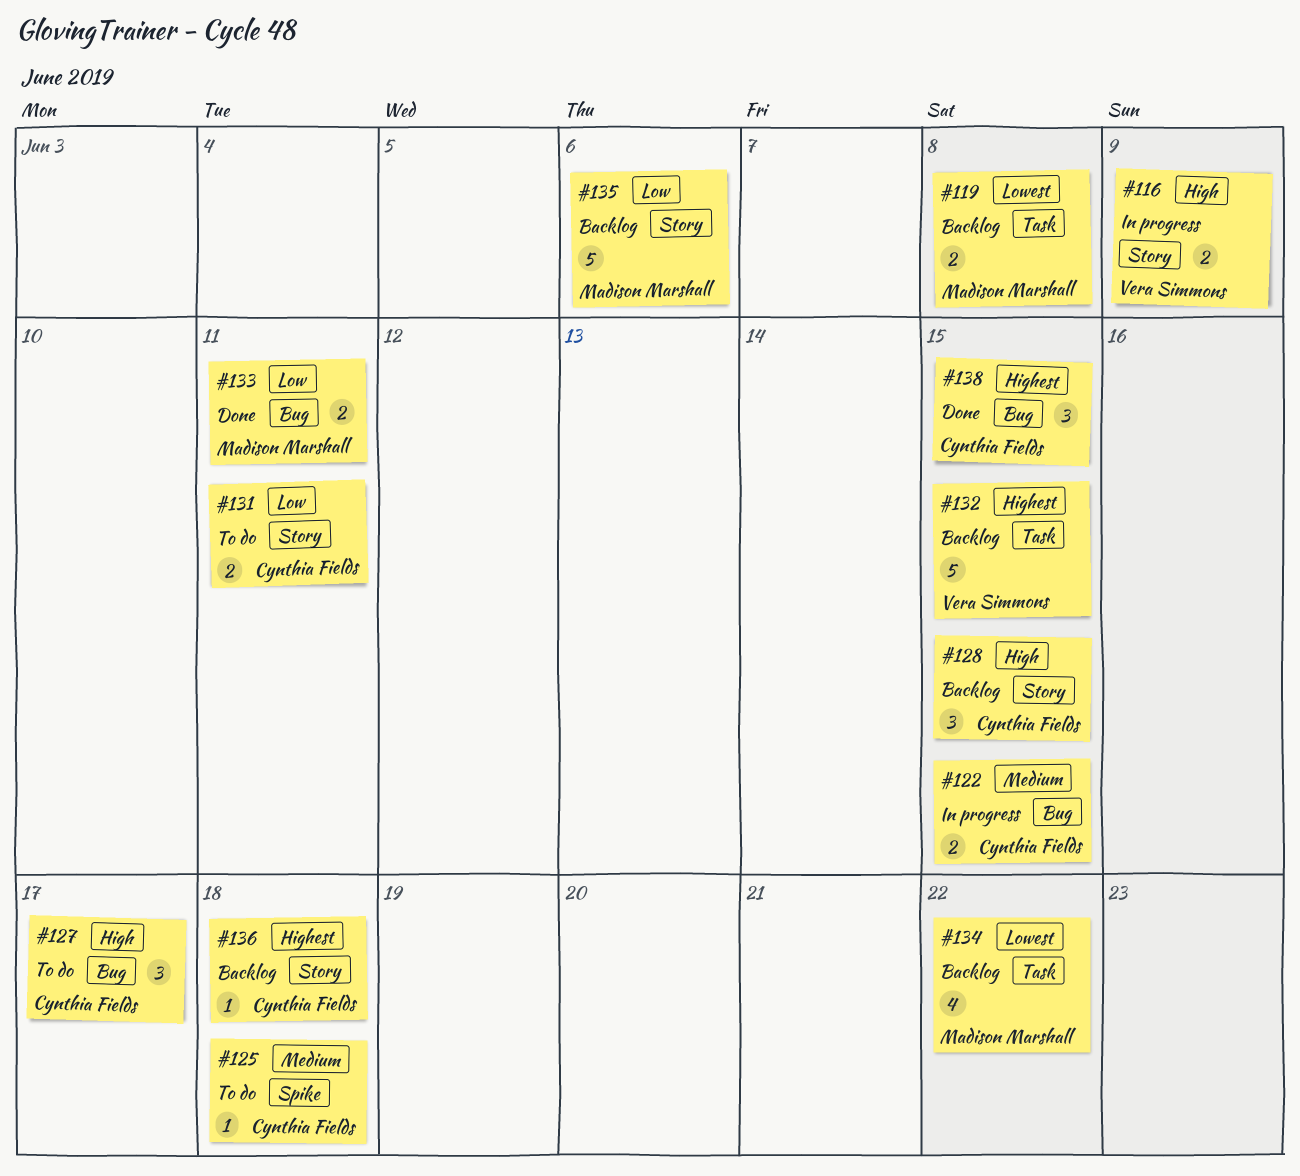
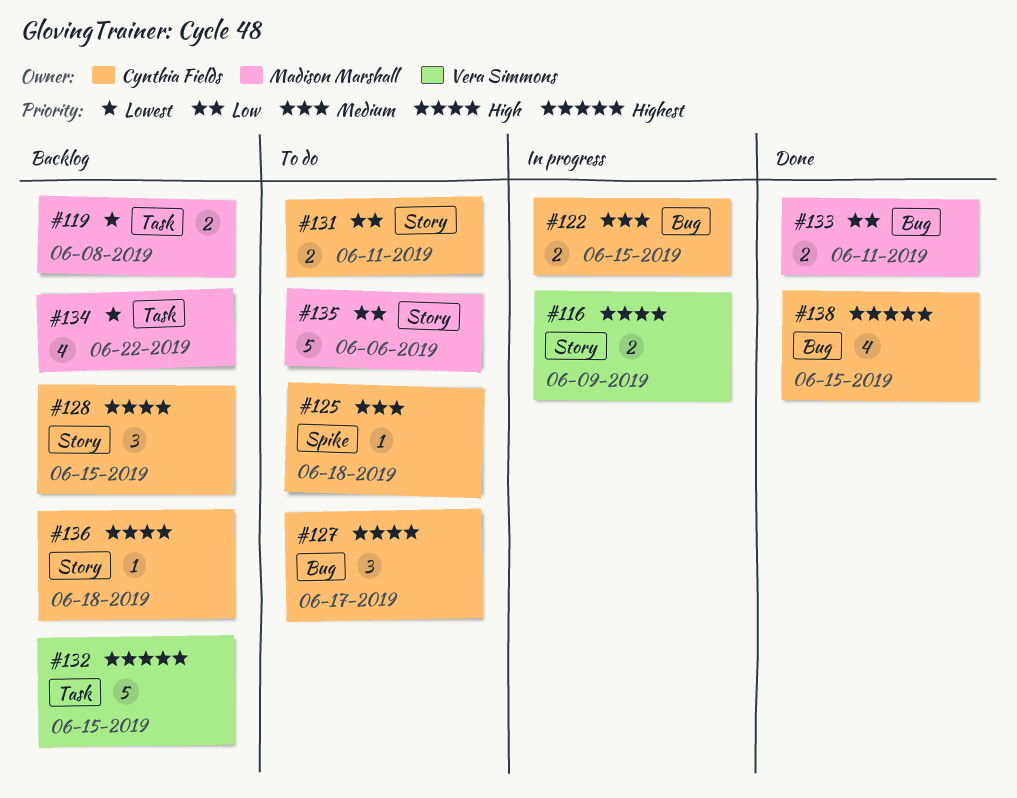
#135, status: Backlog -> To do
#136, priority: Highest -> High
#138, estimate: 3 -> 4

